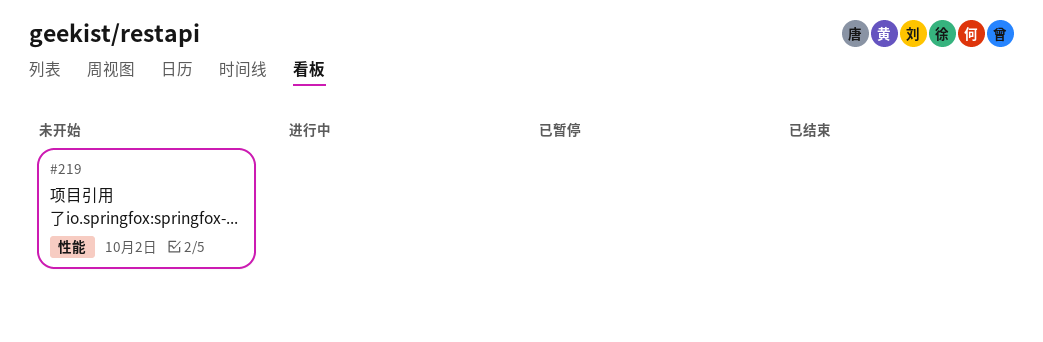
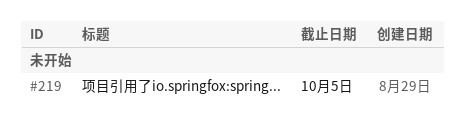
#219, due: Oct 2 -> Oct 5

